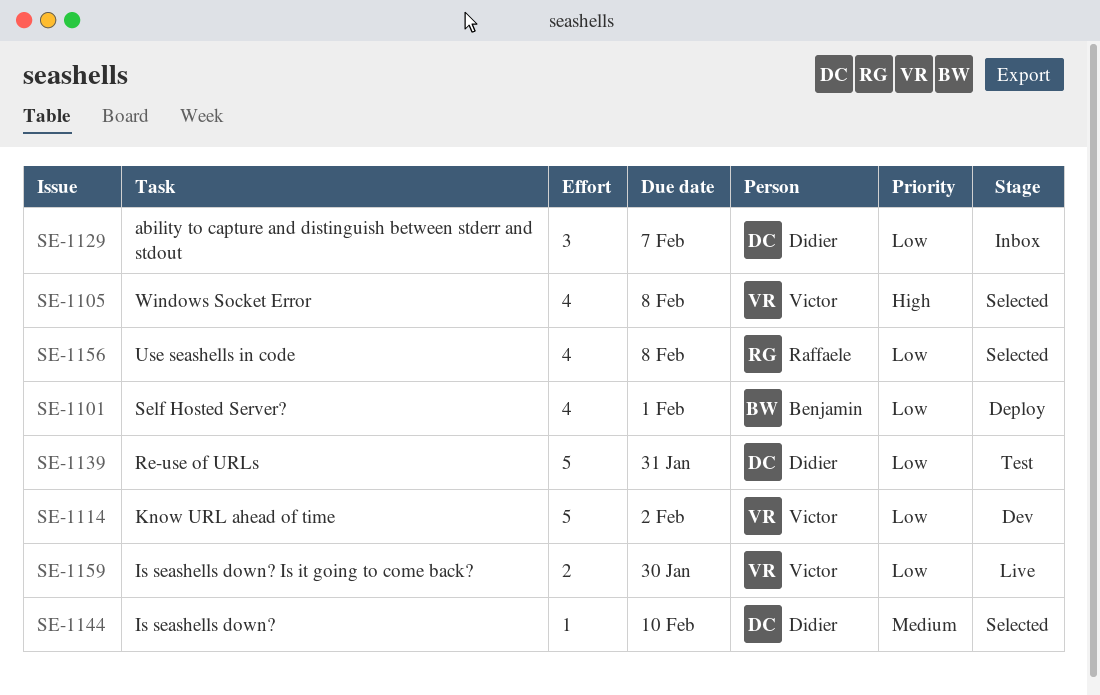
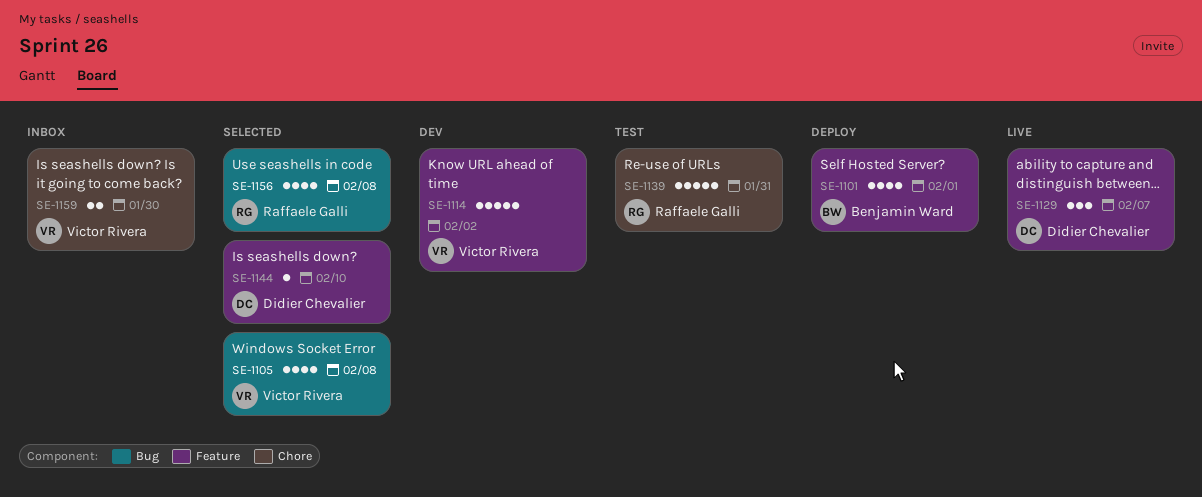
SE-1129, status: Inbox -> Live
SE-1139, owner: Didier Chevalier -> Raffaele Galli
SE-1159, status: Live -> Inbox

